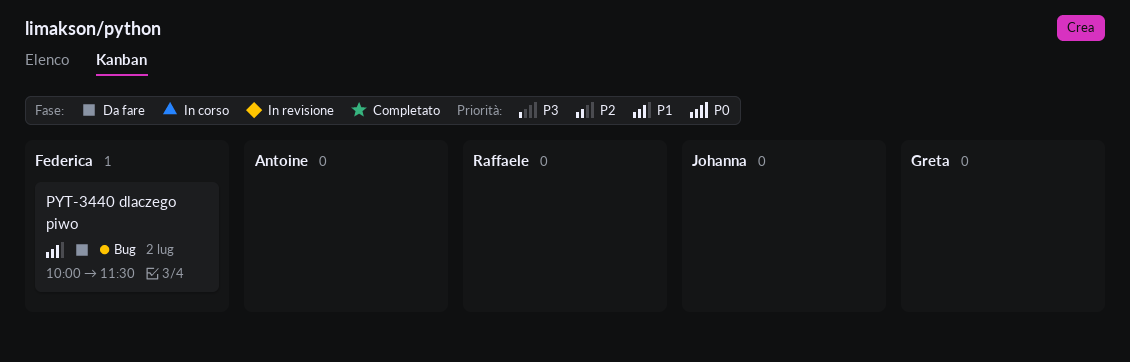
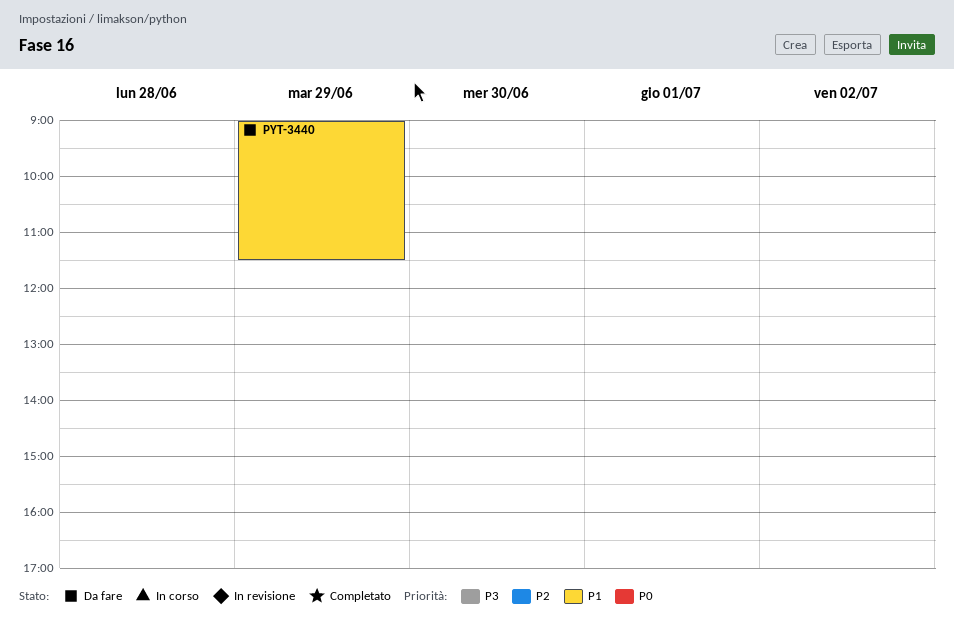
PYT-3440, day: Jul 2 -> Jun 29
PYT-3440, begins: 10:00 -> 09:00

